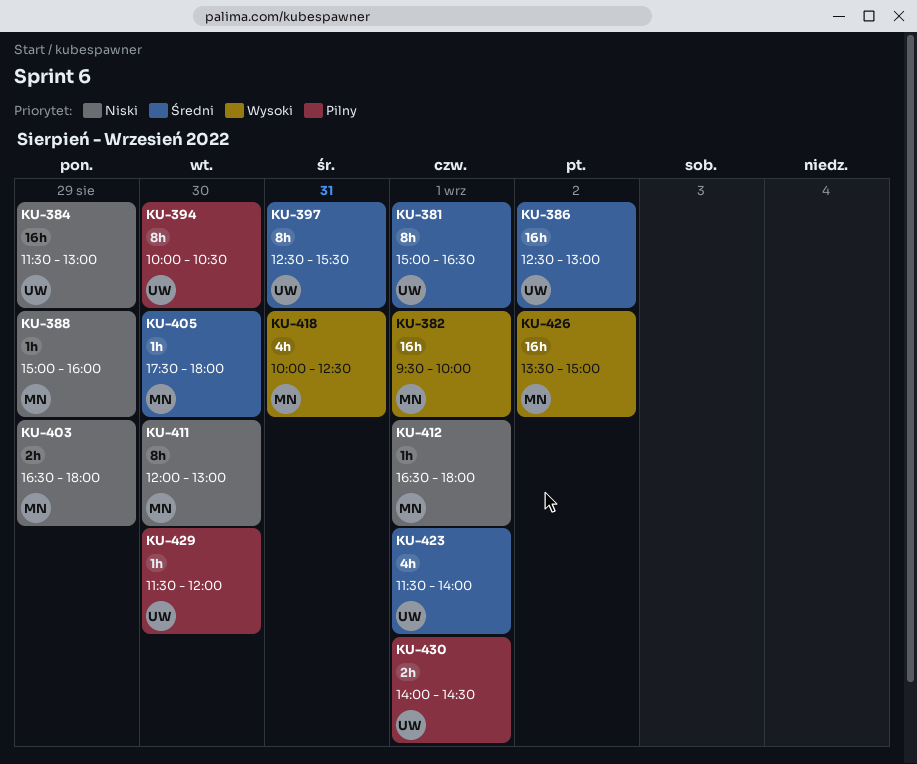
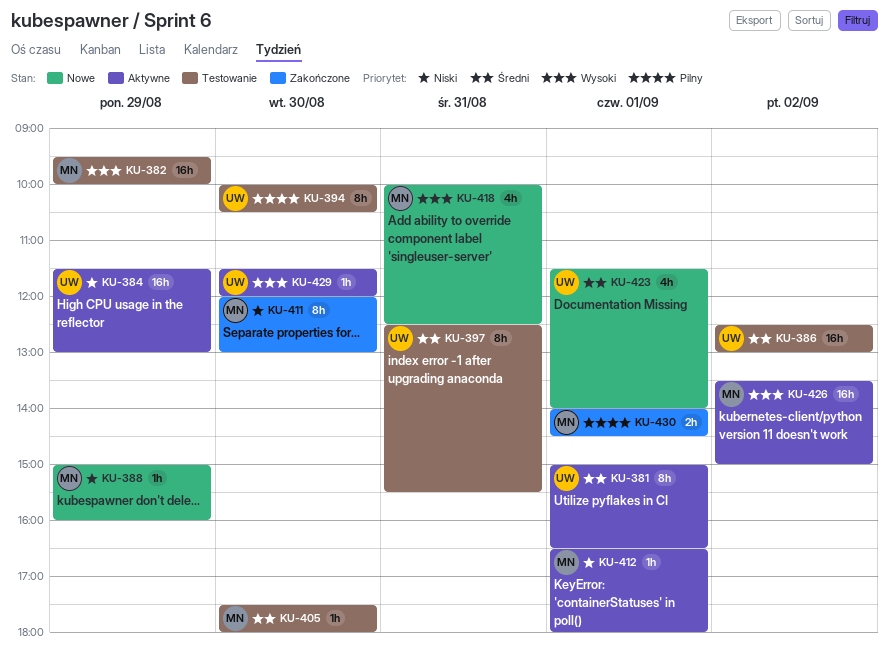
KU-382, day: Sep 1 -> Aug 29
KU-403: present -> none
KU-429, priority: Pilny -> Wysoki
KU-430, owner: UW -> MN

